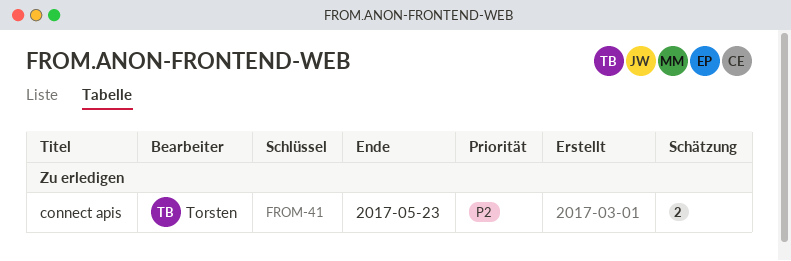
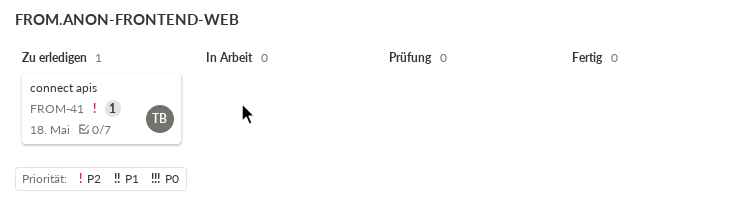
FROM-41, estimate: 2 -> 1
FROM-41, due: May 23 -> May 18

